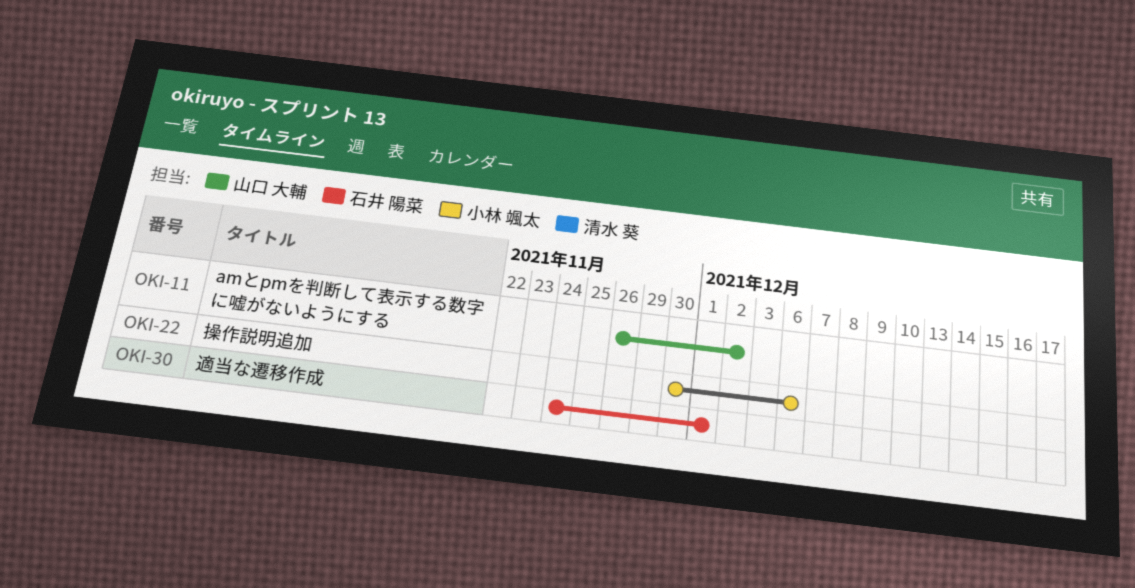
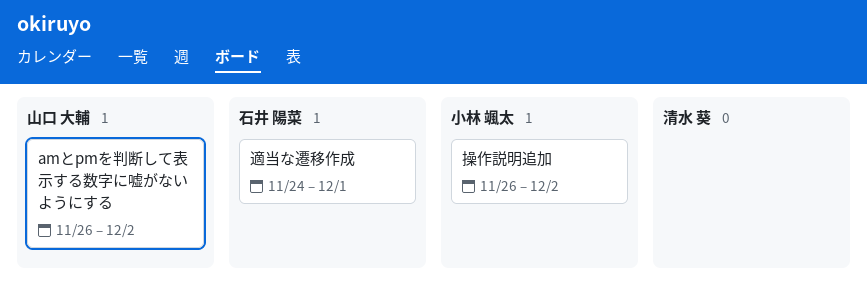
操作説明追加, start: Nov 30 -> Nov 26
操作説明追加, due: Dec 6 -> Dec 2

